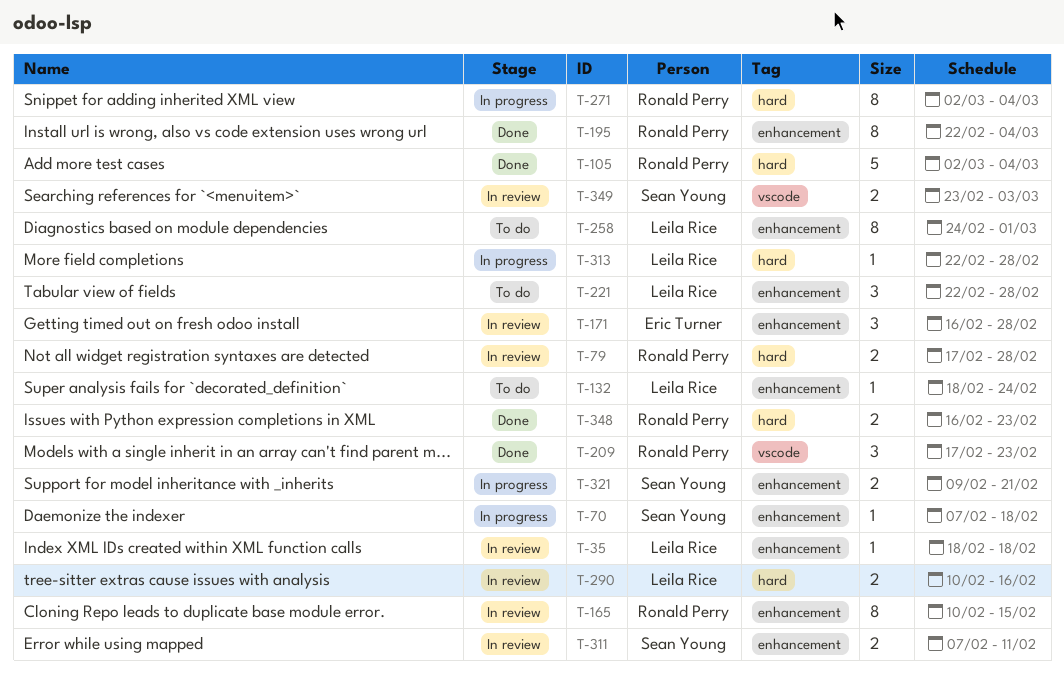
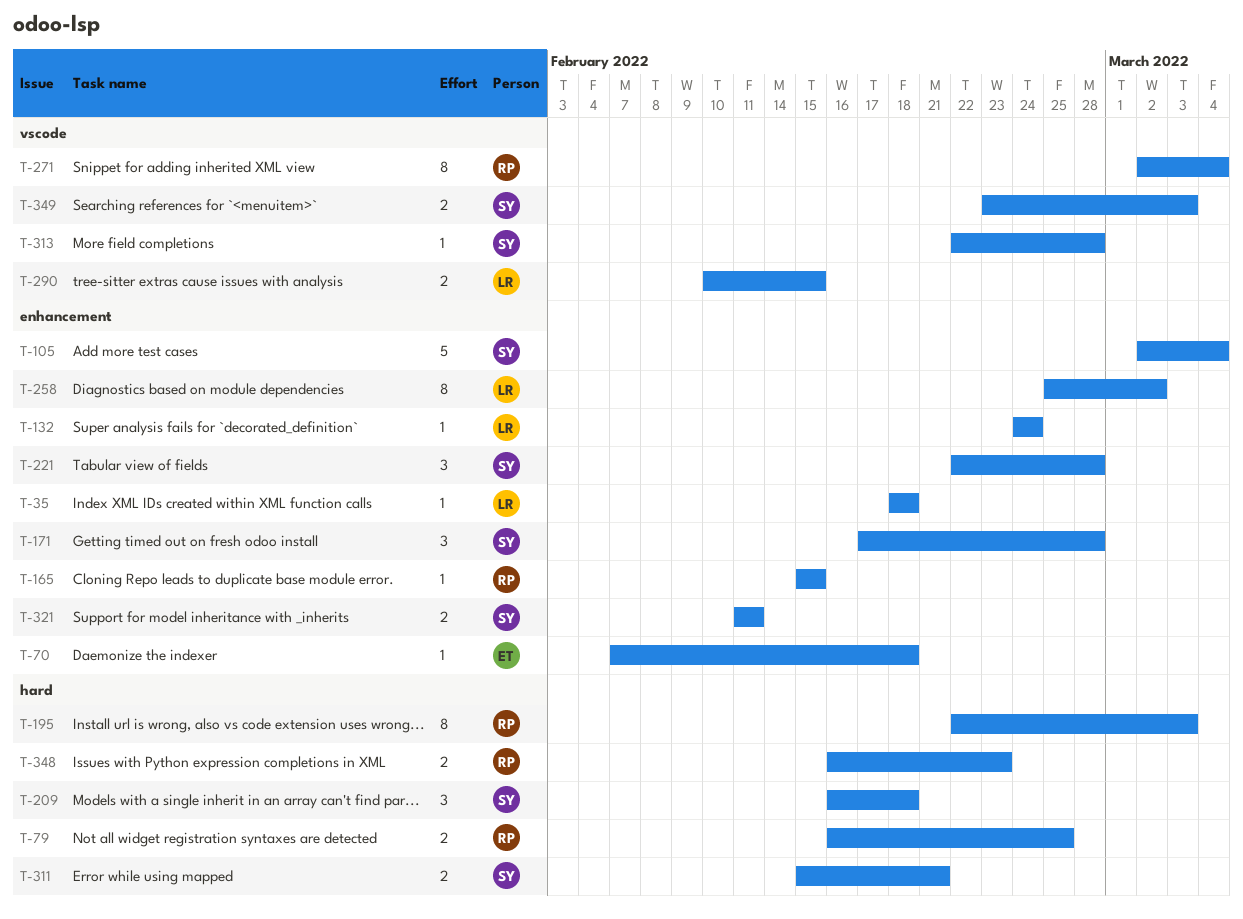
T-70, owner: Sean Young -> Eric Turner
T-79, start: Feb 17 -> Feb 16
T-79, due: Feb 28 -> Feb 25
T-105, owner: Ronald Perry -> Sean Young
T-105, label: hard -> enhancement
T-132, start: Feb 18 -> Feb 24
T-165, estimate: 8 -> 1
T-165, start: Feb 10 -> Feb 15
T-171, owner: Eric Turner -> Sean Young
T-171, start: Feb 16 -> Feb 17
T-195, label: enhancement -> hard
T-195, due: Mar 4 -> Mar 3
T-209, owner: Ronald Perry -> Sean Young
T-209, label: vscode -> hard
T-209, start: Feb 17 -> Feb 16
T-209, due: Feb 23 -> Feb 18
T-221, owner: Leila Rice -> Sean Young
T-258, start: Feb 24 -> Feb 25
T-258, due: Mar 1 -> Mar 2
T-271, label: hard -> vscode
T-290, label: hard -> vscode
T-290, due: Feb 16 -> Feb 15
T-311, label: enhancement -> hard
T-311, start: Feb 7 -> Feb 15
T-311, due: Feb 11 -> Feb 21
T-313, owner: Leila Rice -> Sean Young
T-313, label: hard -> vscode
T-321, start: Feb 9 -> Feb 11
T-321, due: Feb 21 -> Feb 11

